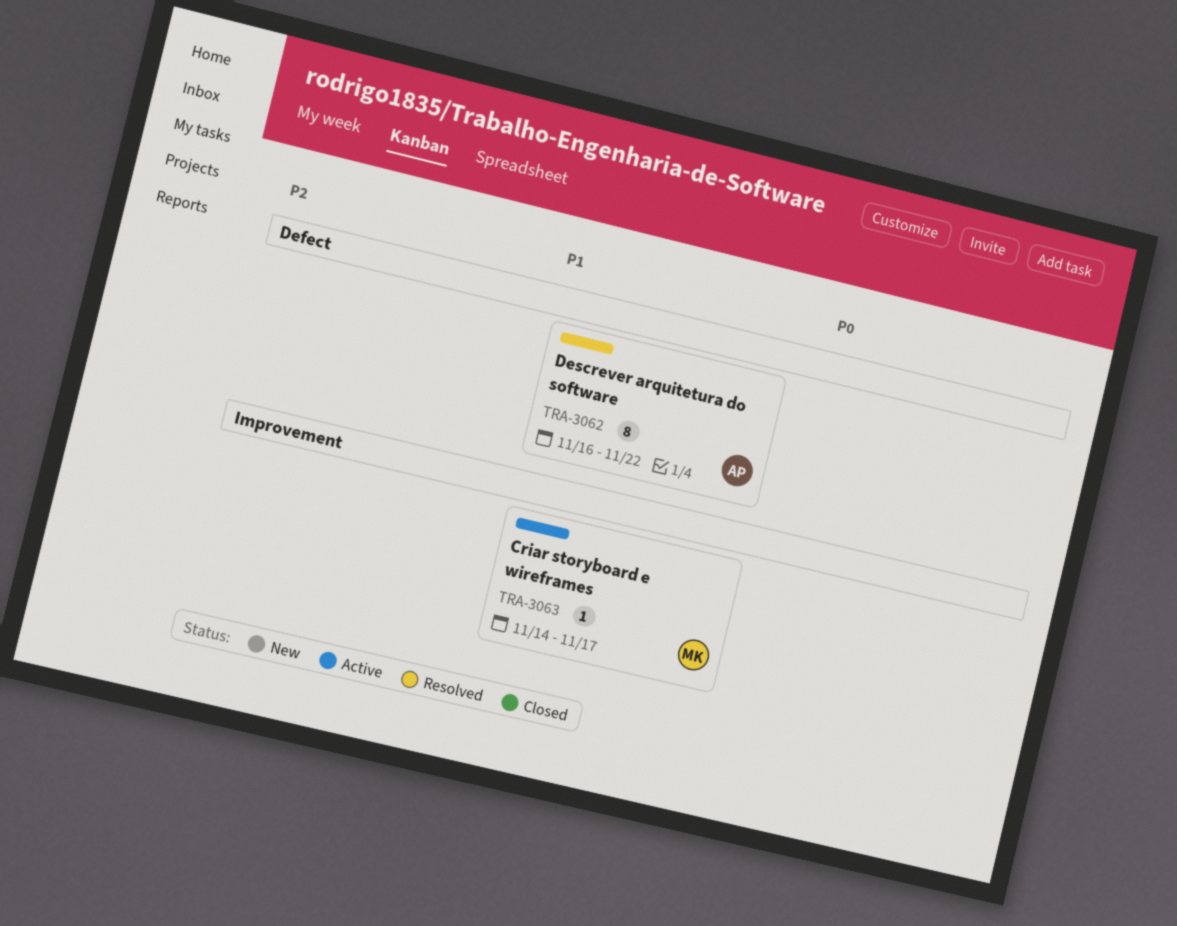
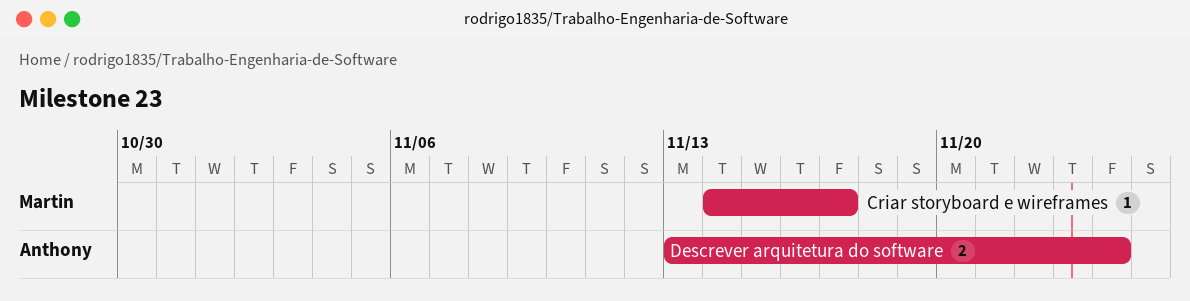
Descrever arquitetura do software, estimate: 8 -> 2
Descrever arquitetura do software, start: Nov 16 -> Nov 13
Descrever arquitetura do software, due: Nov 22 -> Nov 24

